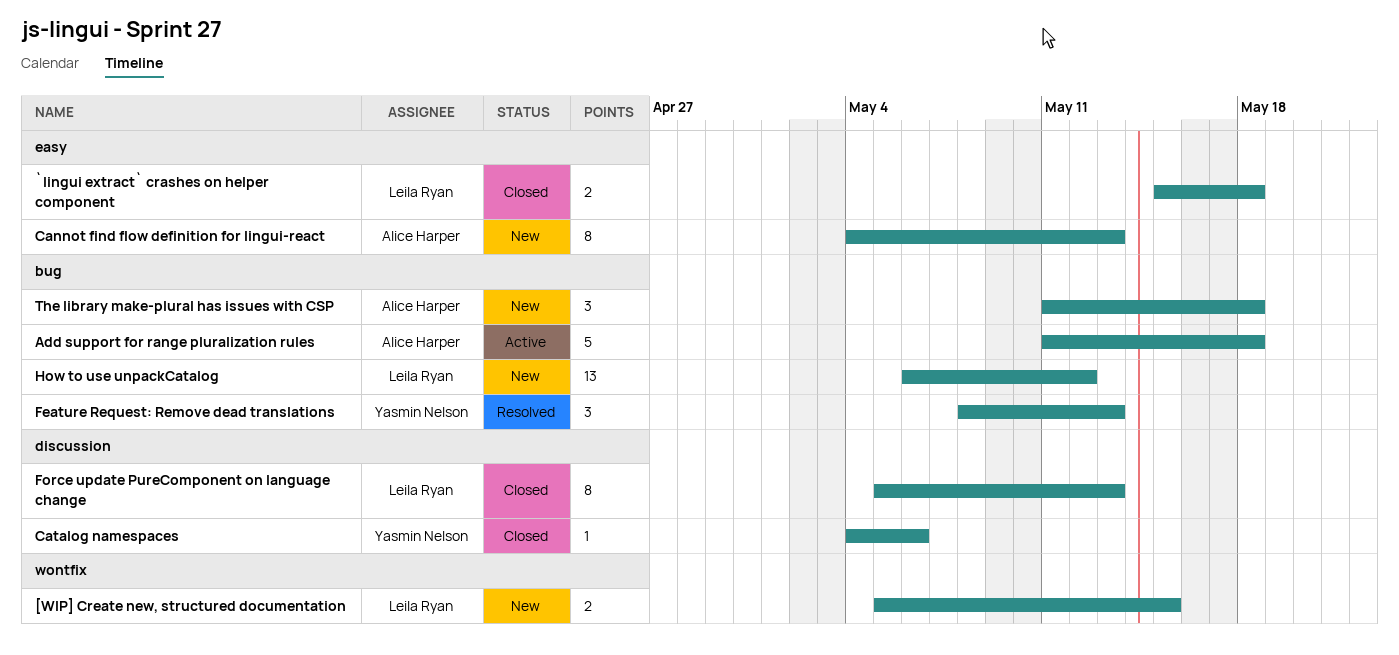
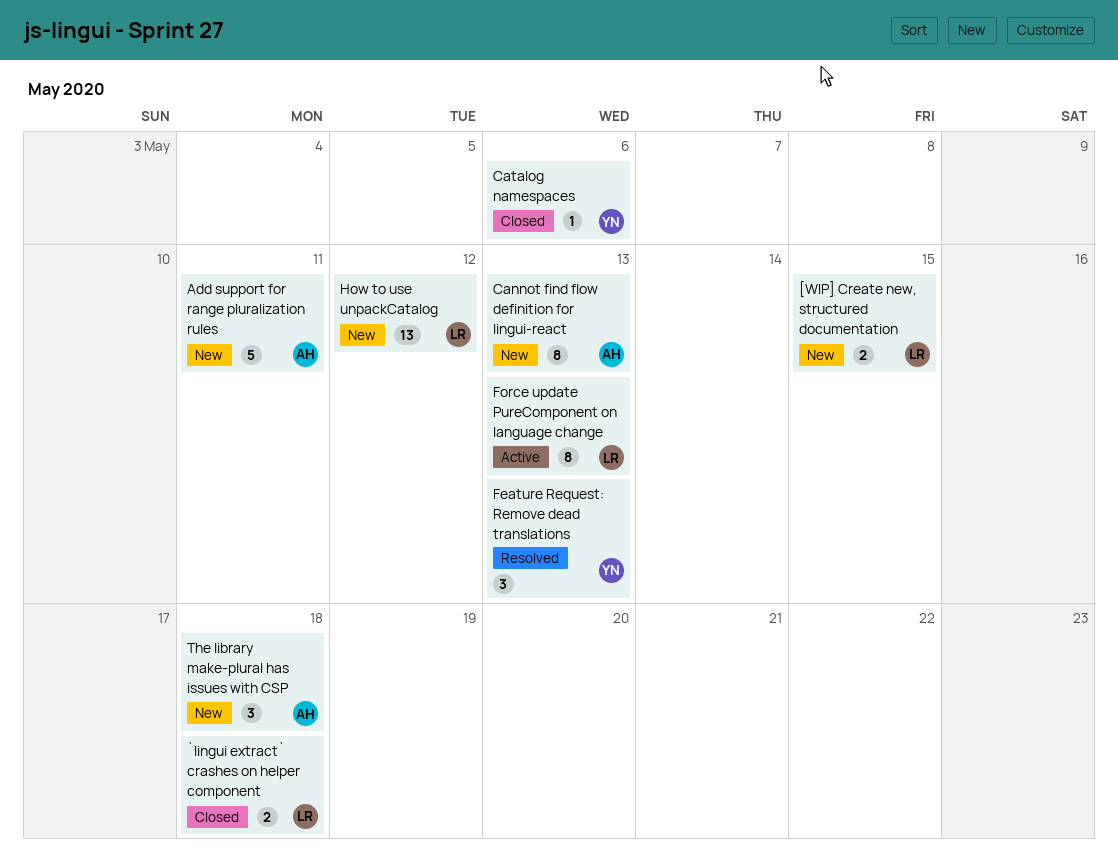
Add support for range pluralization rules, status: Active -> New
Add support for range pluralization rules, due: May 18 -> May 11
Force update PureComponent on language change, status: Closed -> Active

